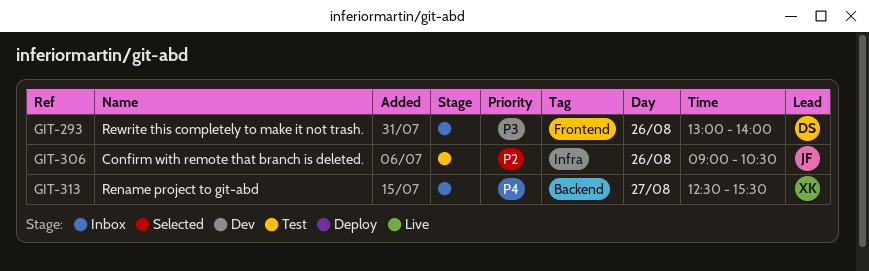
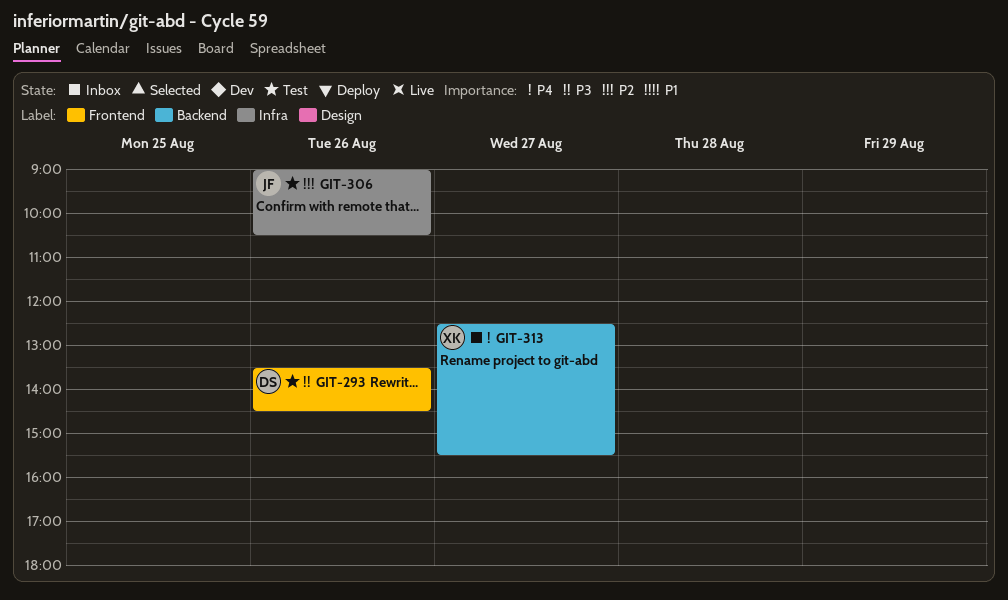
GIT-293, status: Inbox -> Test
GIT-293, begins: 13:00 -> 13:30
GIT-293, ends: 14:00 -> 14:30

